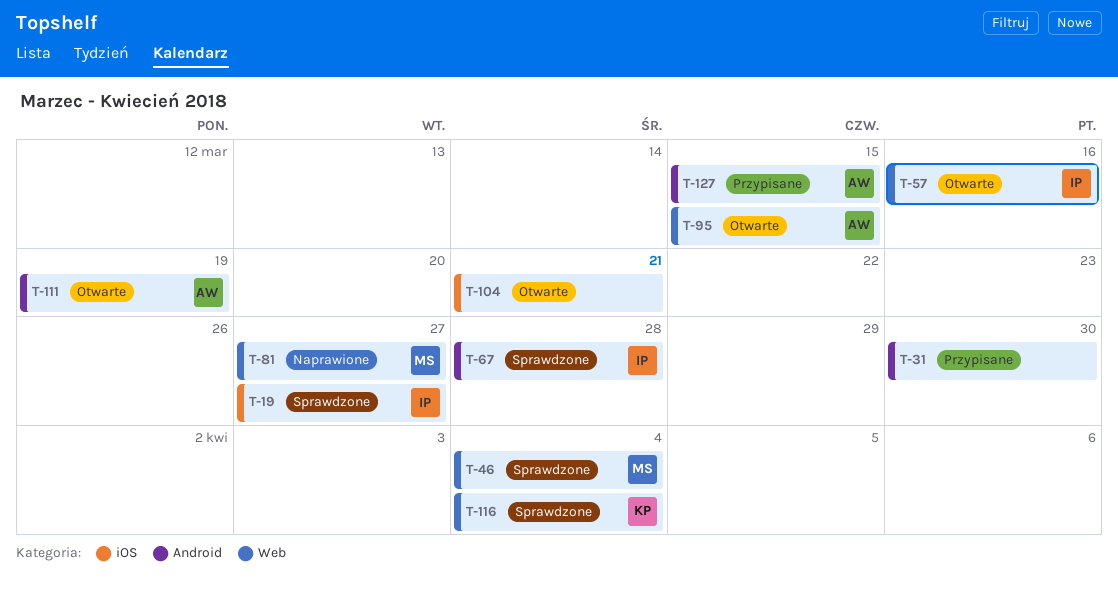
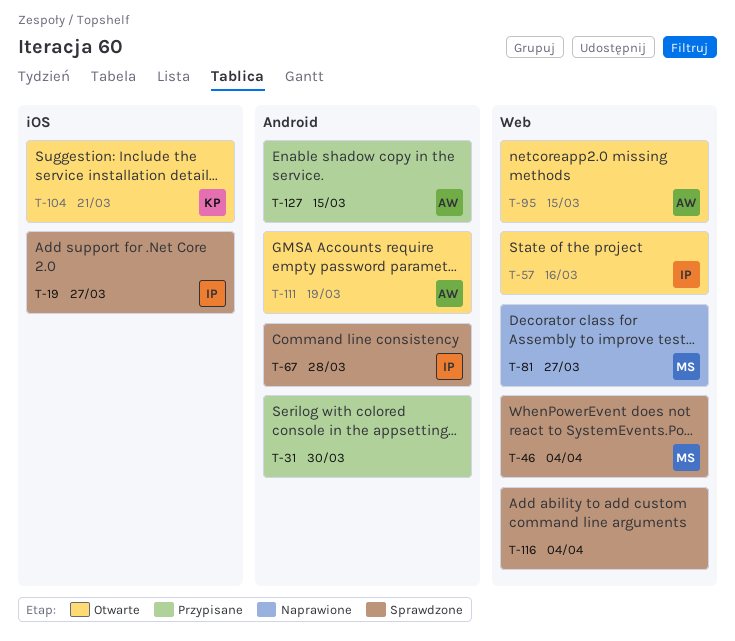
T-104, owner: none -> KP
T-116, owner: KP -> none

